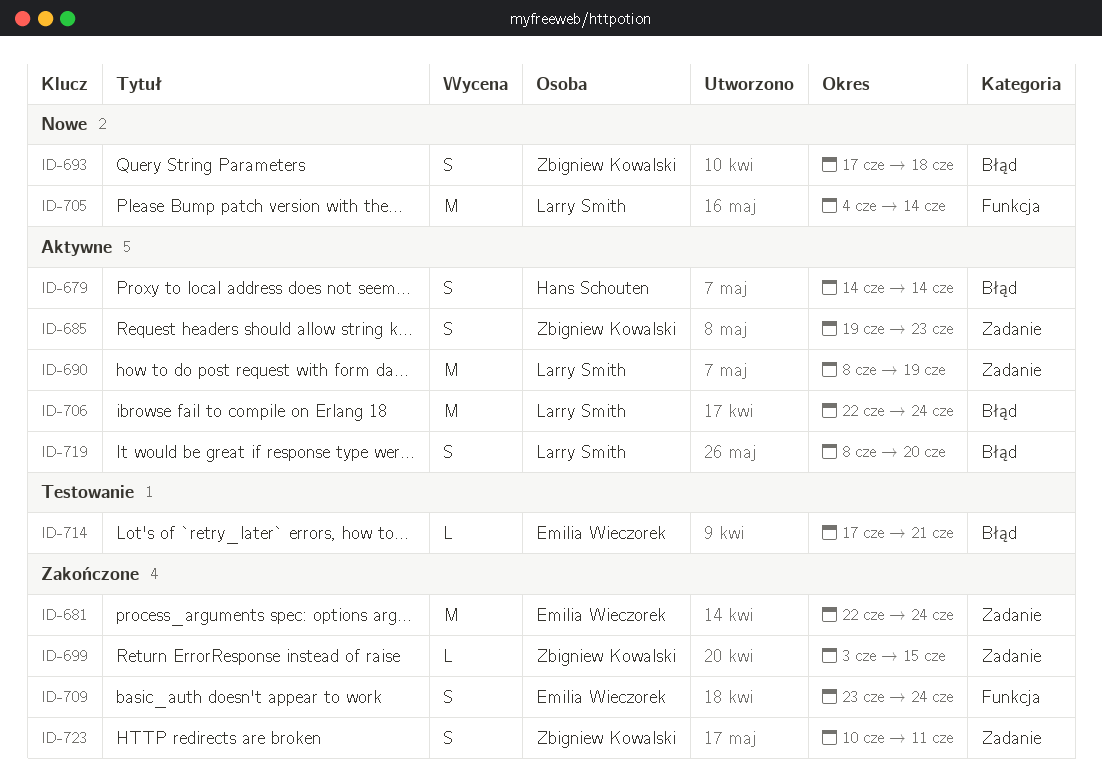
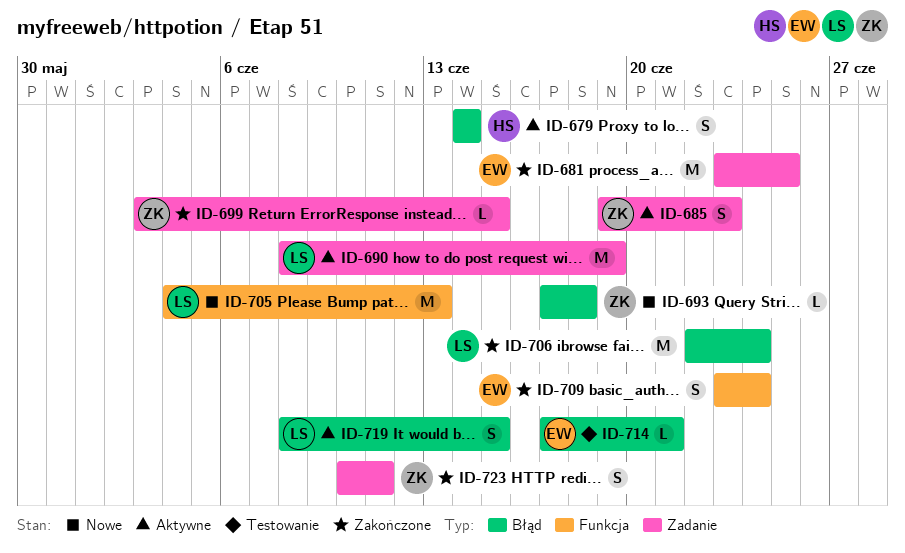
ID-681, start: Jun 22 -> Jun 23
ID-681, due: Jun 24 -> Jun 25
ID-693, estimate: S -> L
ID-705, due: Jun 14 -> Jun 13
ID-706, status: Aktywne -> Zakończone
ID-719, due: Jun 20 -> Jun 15

